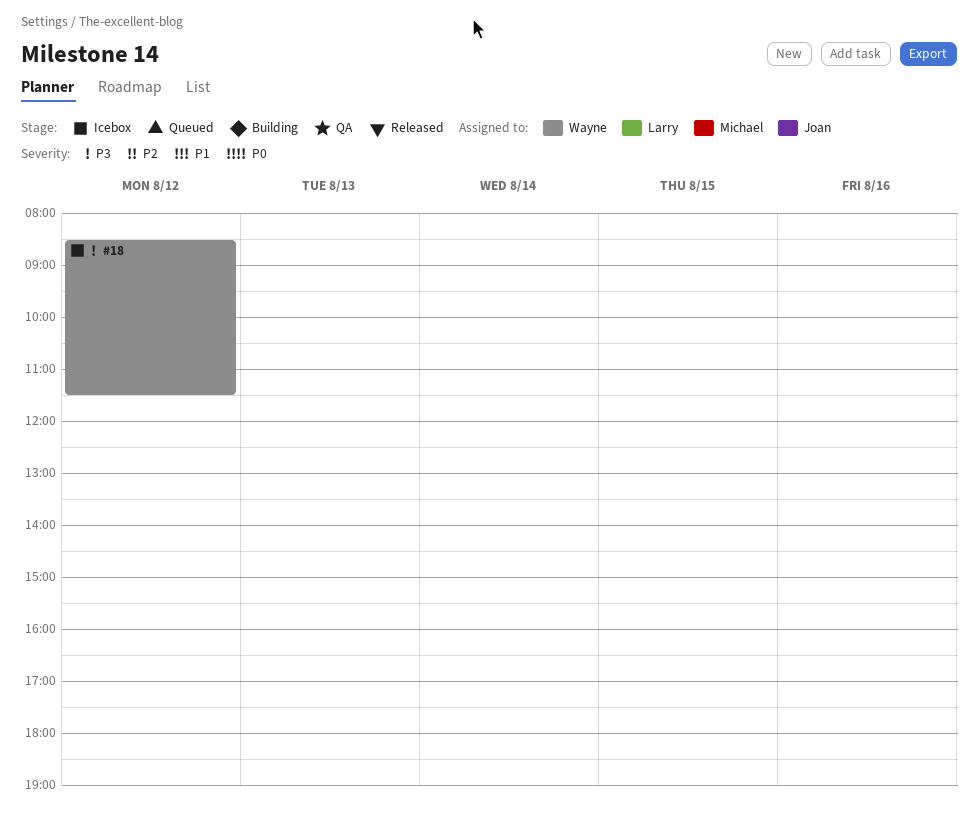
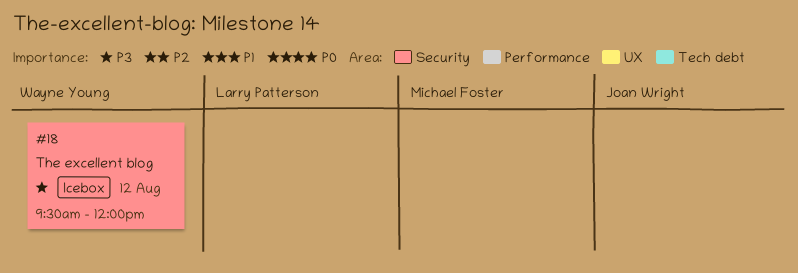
#18, begins: 08:30 -> 09:30
#18, ends: 11:30 -> 12:00

